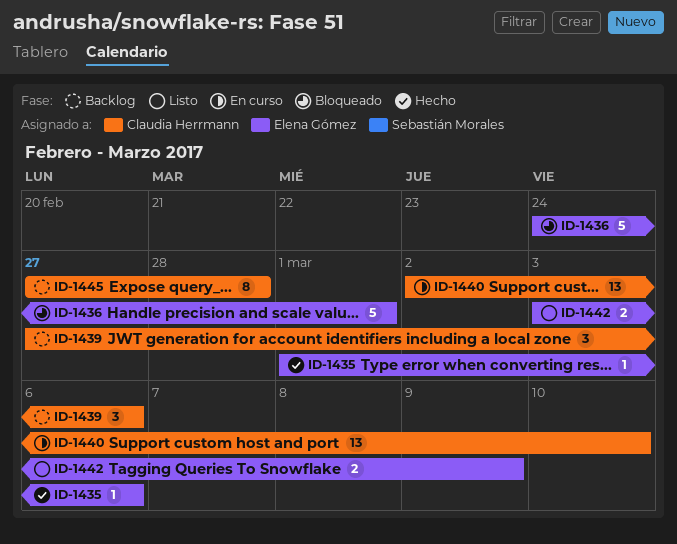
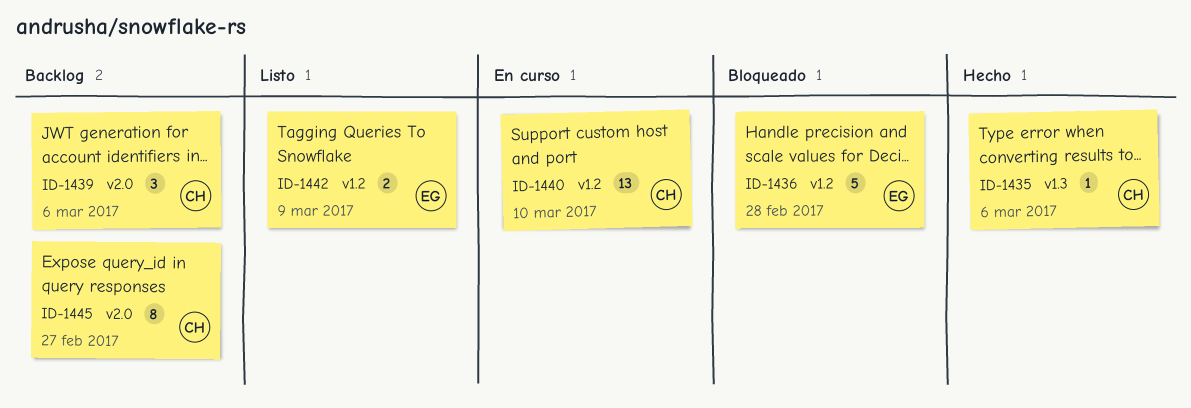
ID-1435, owner: Elena Gómez -> Claudia Herrmann
ID-1436, due: Mar 1 -> Feb 28
ID-1445, due: Feb 28 -> Feb 27

